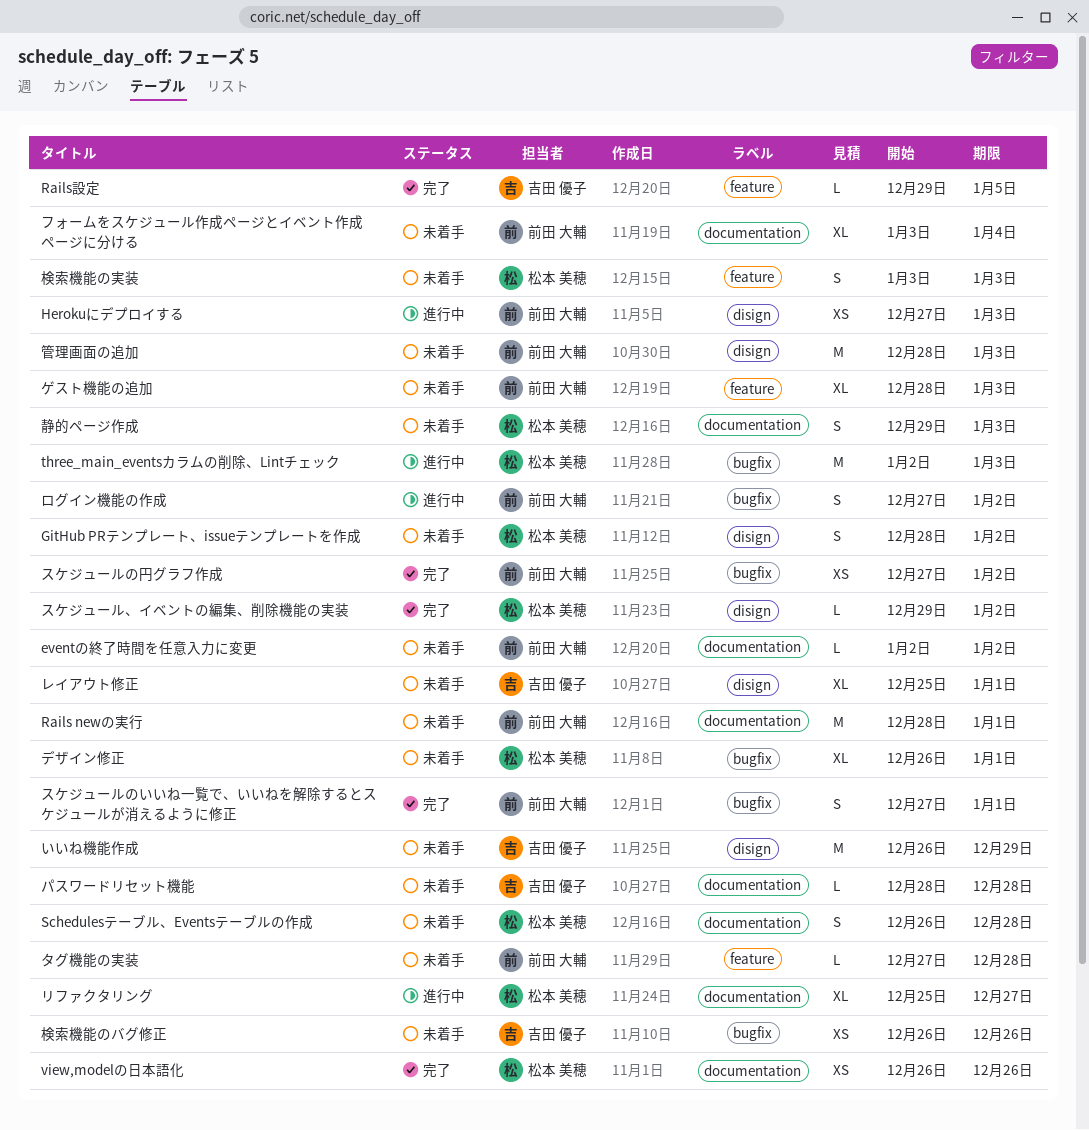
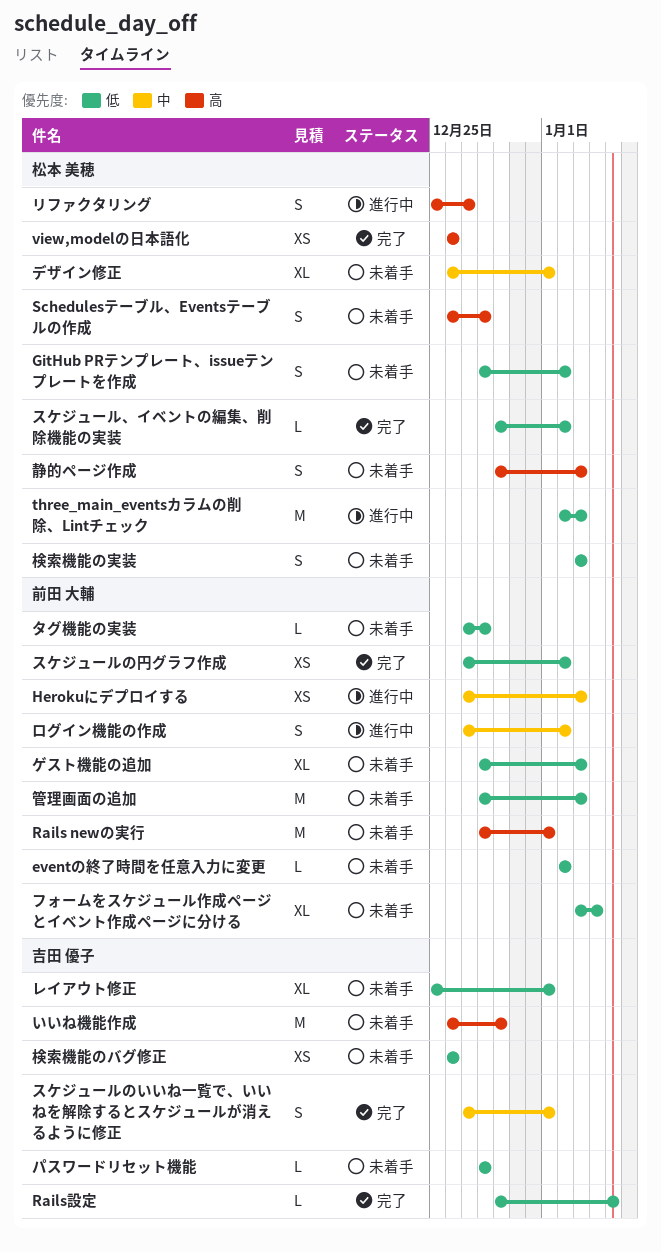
スケジュールのいいね一覧で、いいねを解除するとスケジュールが消えるように修正, owner: 前田 大輔 -> 吉田 優子
リファクタリング, estimate: XL -> S

